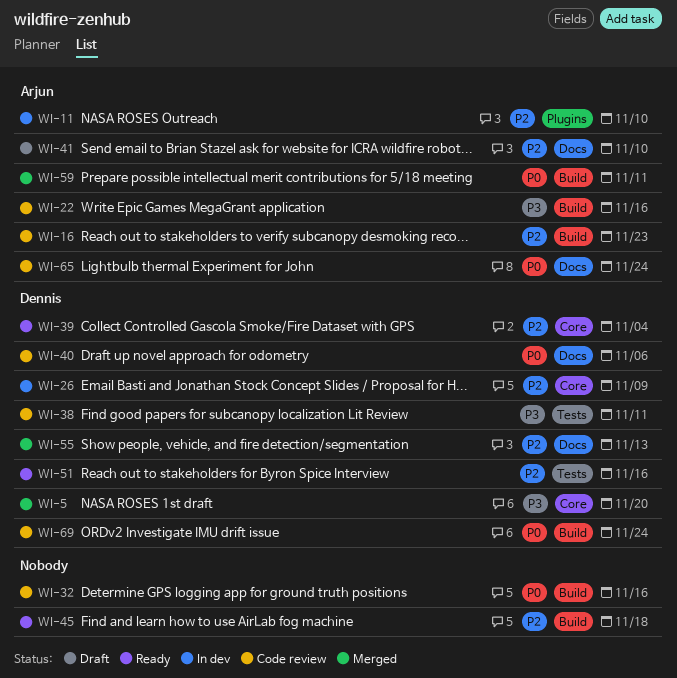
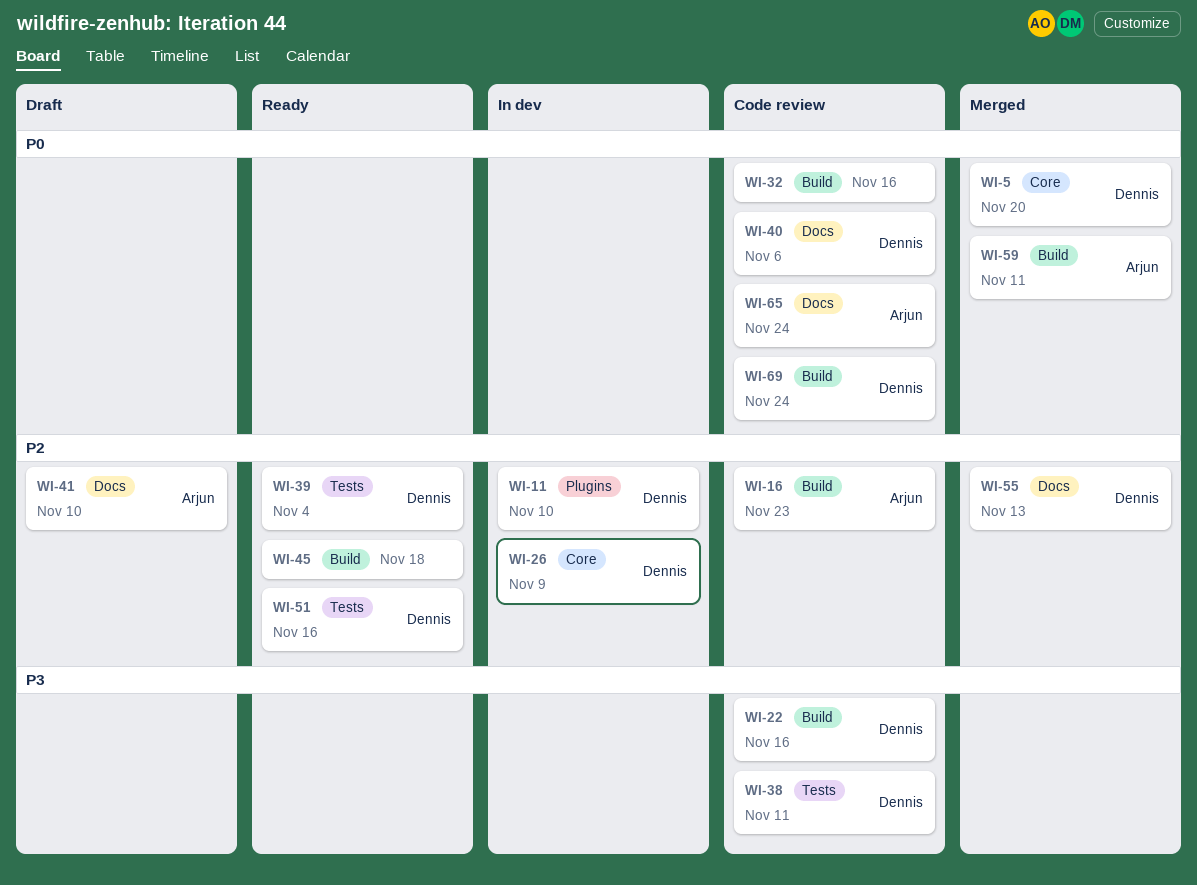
WI-5, priority: P3 -> P0
WI-11, owner: Arjun -> Dennis
WI-22, owner: Arjun -> Dennis
WI-39, label: Core -> Tests

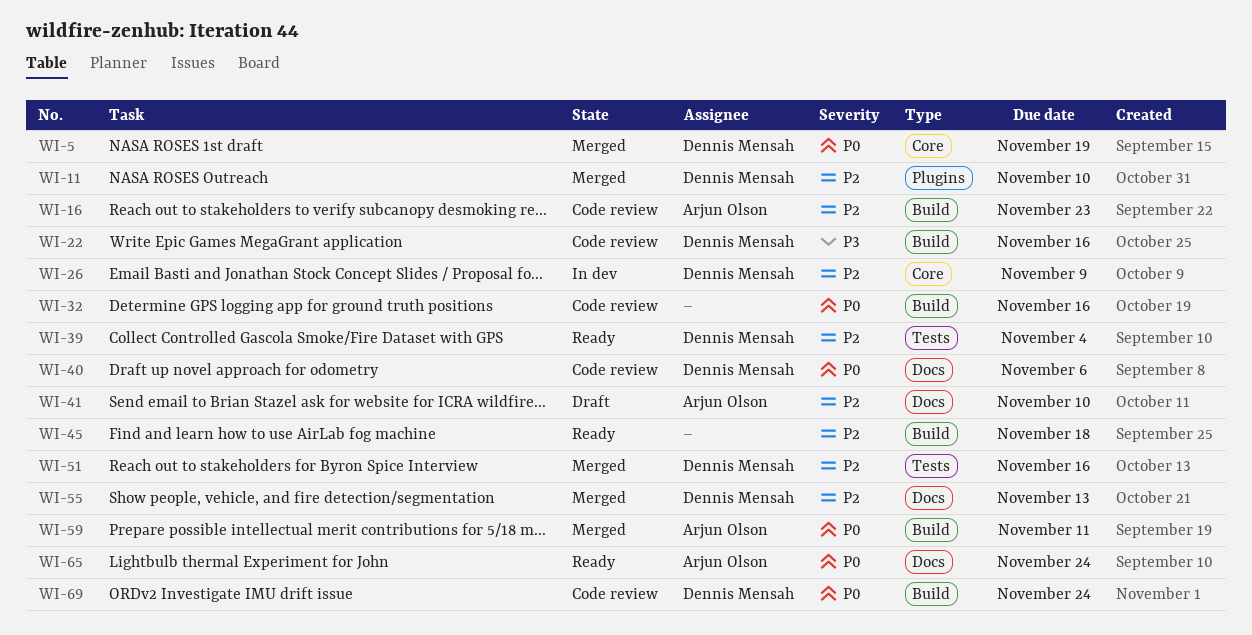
WI-5, due: Nov 20 -> Nov 19
WI-11, status: In dev -> Merged
WI-38: present -> none
WI-51, status: Ready -> Merged
WI-65, status: Code review -> Ready

